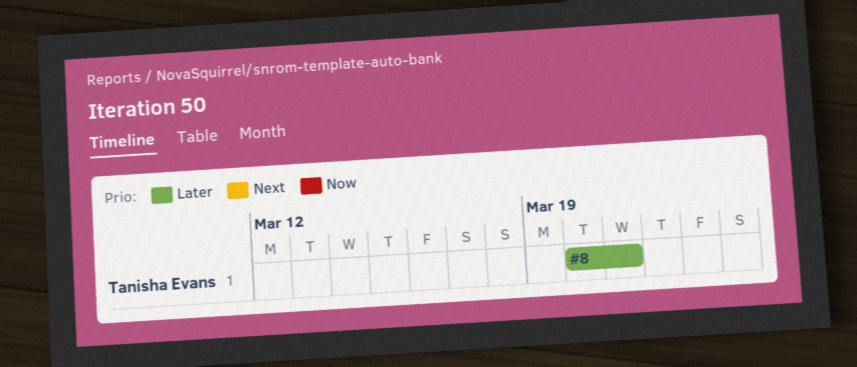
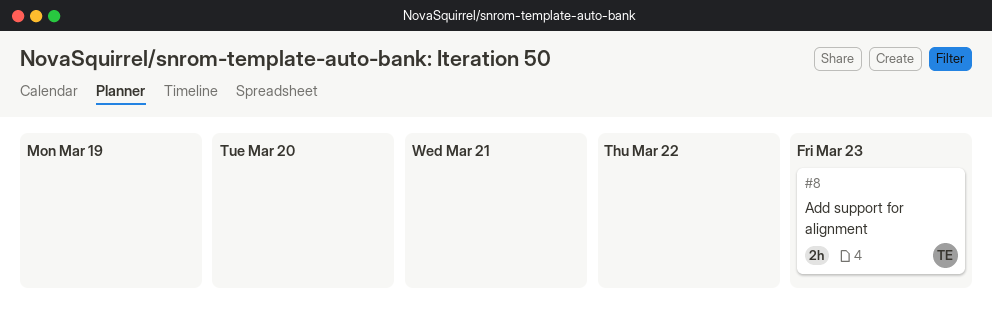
#8, due: Mar 21 -> Mar 23

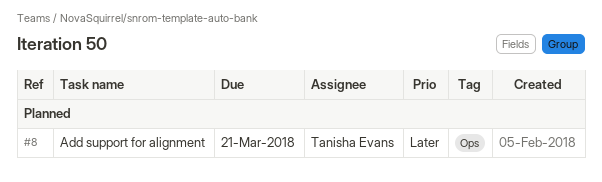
#8, due: Mar 23 -> Mar 21

